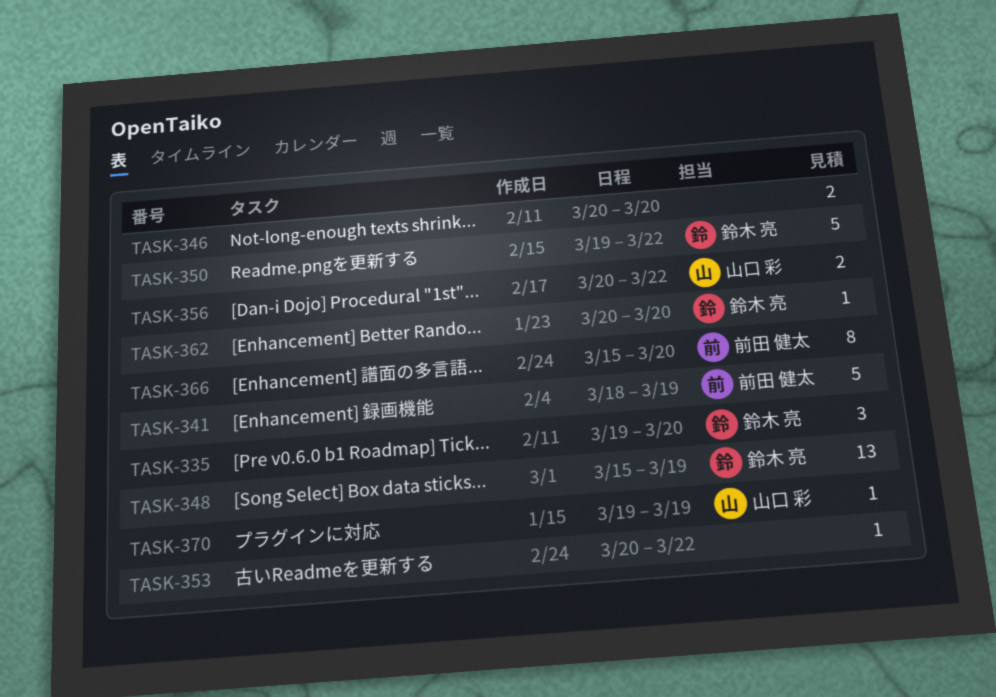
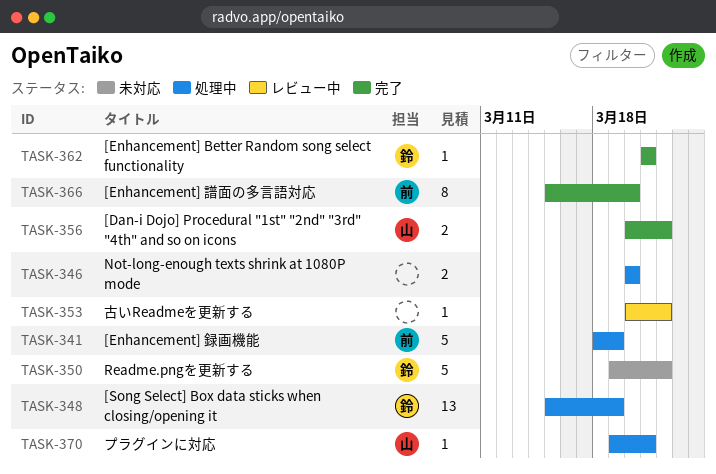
TASK-335: present -> none
TASK-362, start: Mar 20 -> Mar 21
TASK-362, due: Mar 20 -> Mar 21
TASK-370, due: Mar 19 -> Mar 21

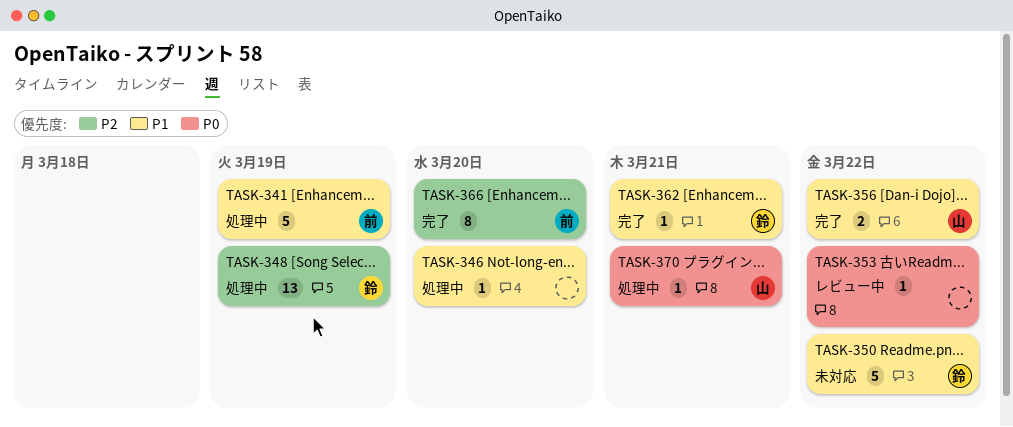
TASK-346, estimate: 2 -> 1

